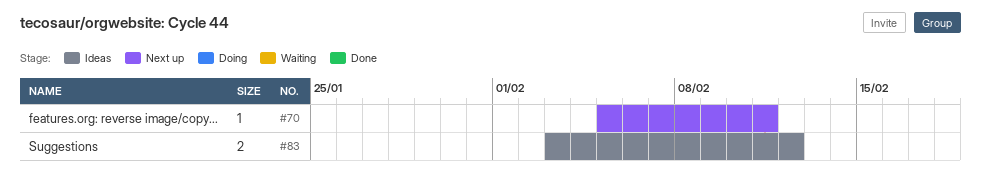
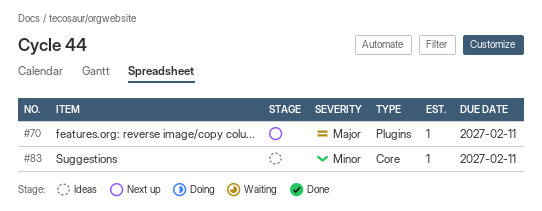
#83, estimate: 2 -> 1
#83, due: Feb 12 -> Feb 11

